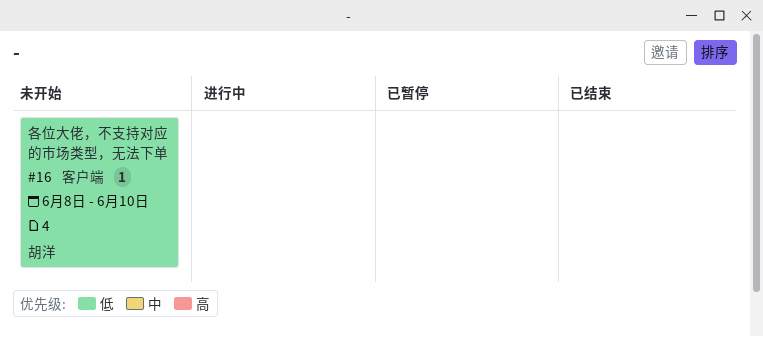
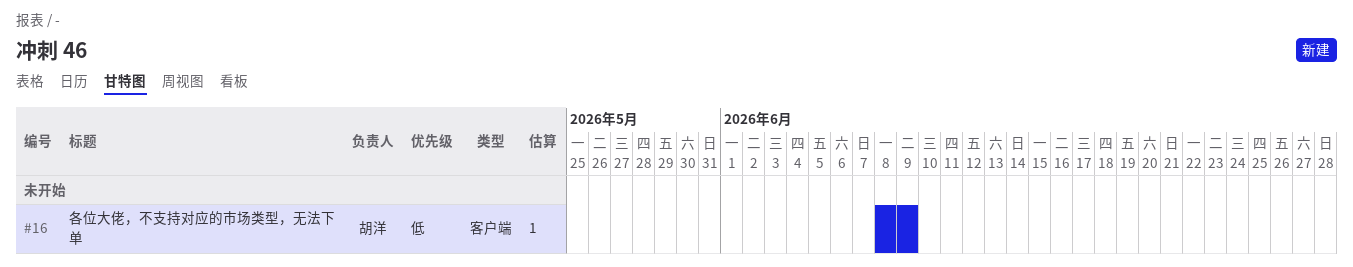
#16, due: Jun 10 -> Jun 9

